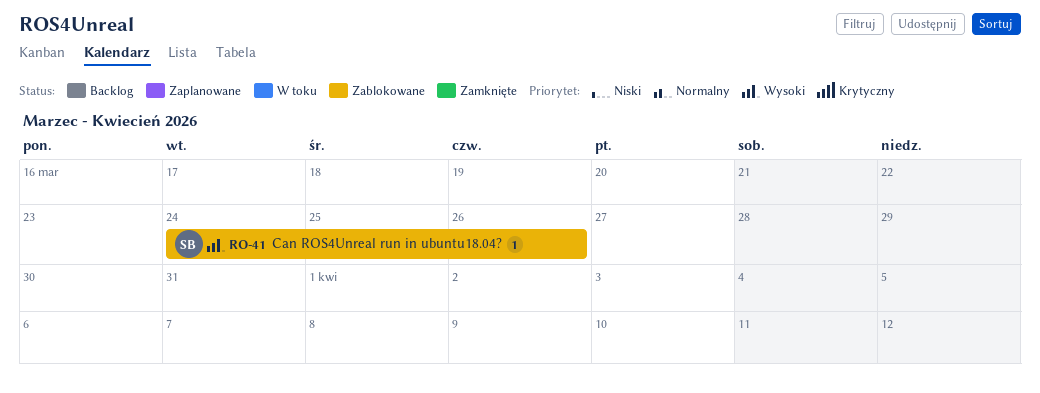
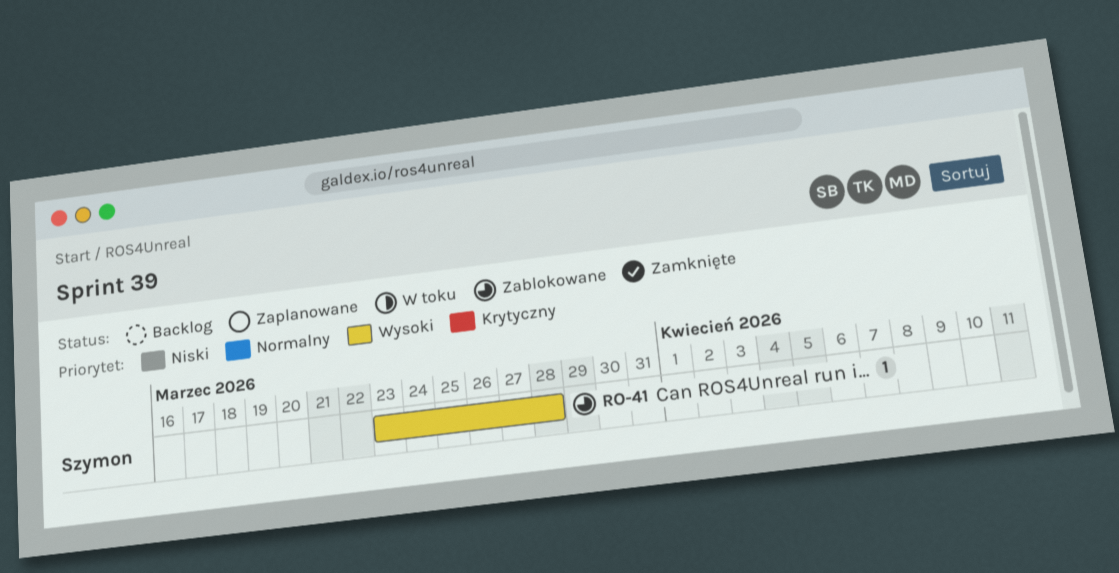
RO-41, start: Mar 24 -> Mar 23
RO-41, due: Mar 26 -> Mar 28

